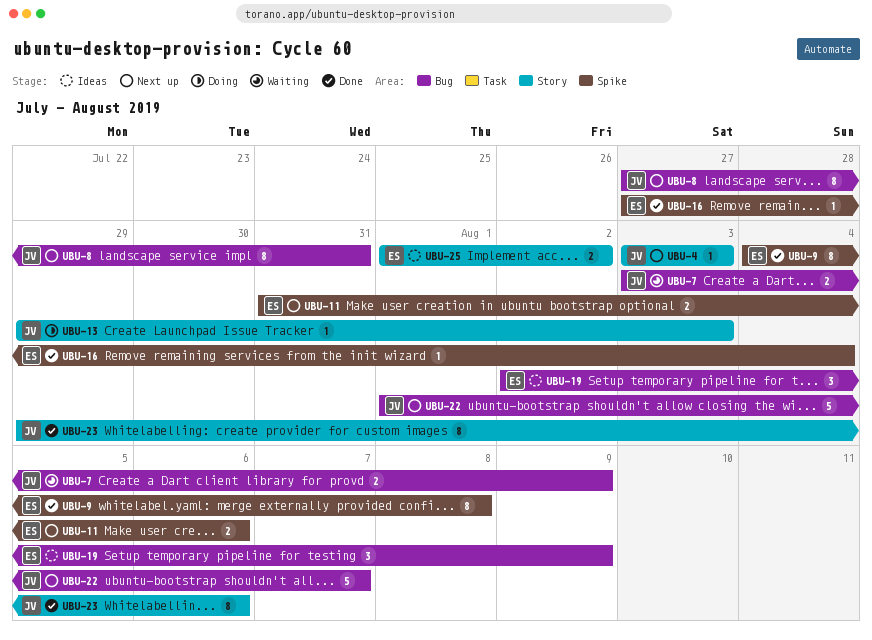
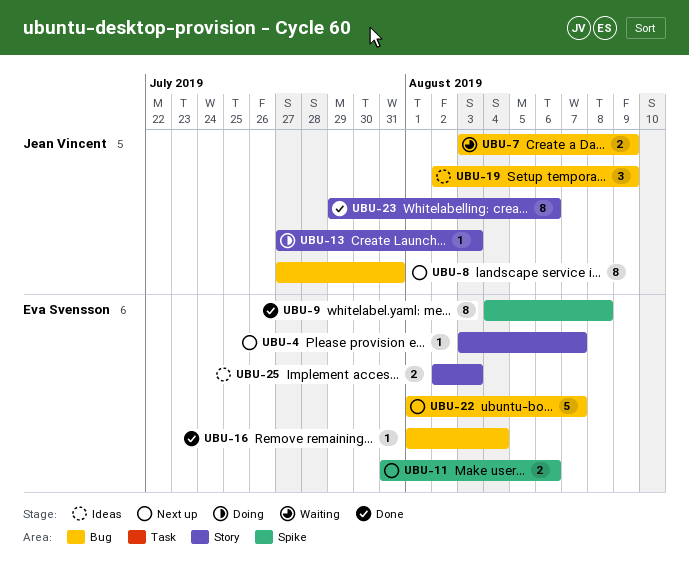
UBU-4, owner: Jean Vincent -> Eva Svensson
UBU-4, due: Aug 3 -> Aug 7
UBU-13, start: Jul 29 -> Jul 27
UBU-16, label: Spike -> Bug
UBU-16, start: Jul 27 -> Aug 1
UBU-19, owner: Eva Svensson -> Jean Vincent
UBU-22, owner: Jean Vincent -> Eva Svensson
UBU-25, start: Aug 1 -> Aug 2
UBU-25, due: Aug 2 -> Aug 3

